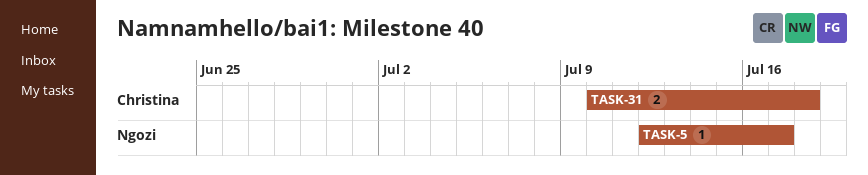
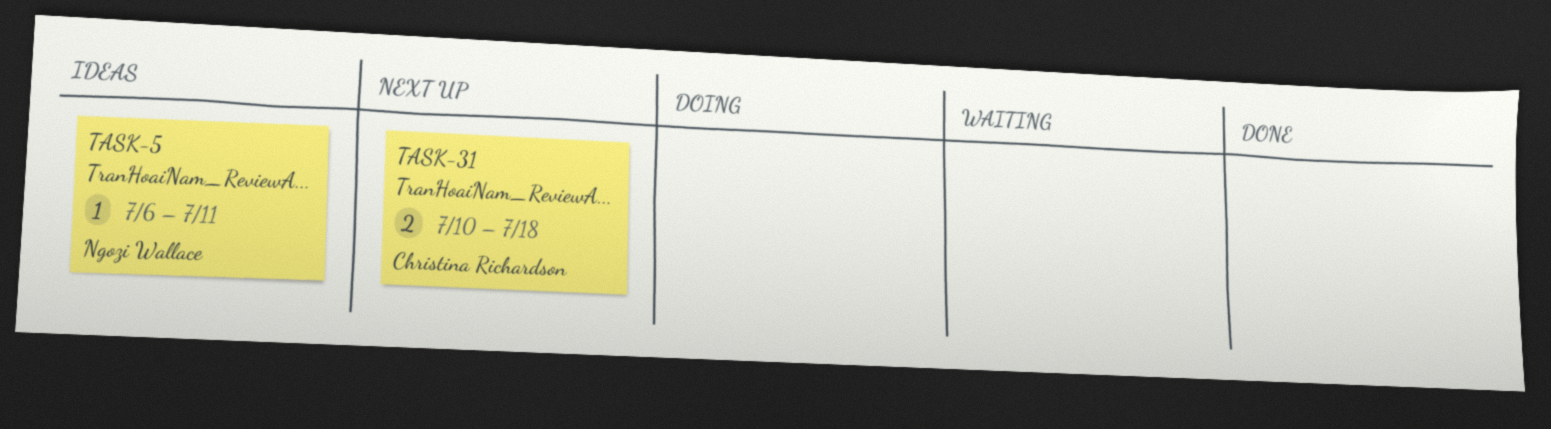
TASK-5, start: Jul 12 -> Jul 6
TASK-5, due: Jul 17 -> Jul 11

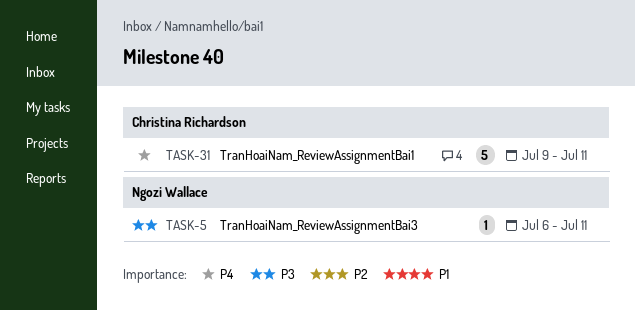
TASK-31, estimate: 2 -> 5
TASK-31, start: Jul 10 -> Jul 9
TASK-31, due: Jul 18 -> Jul 11

